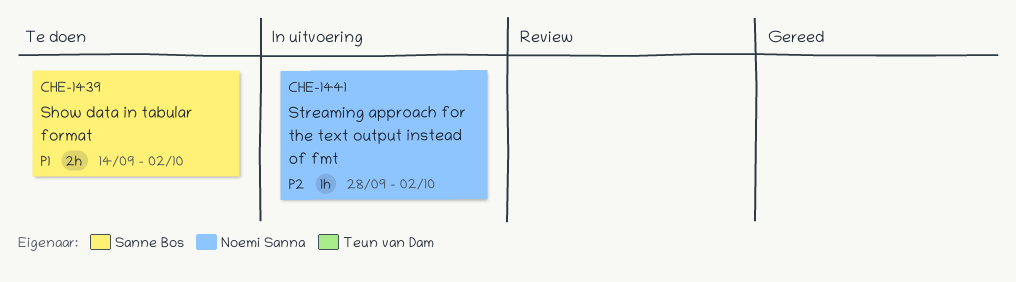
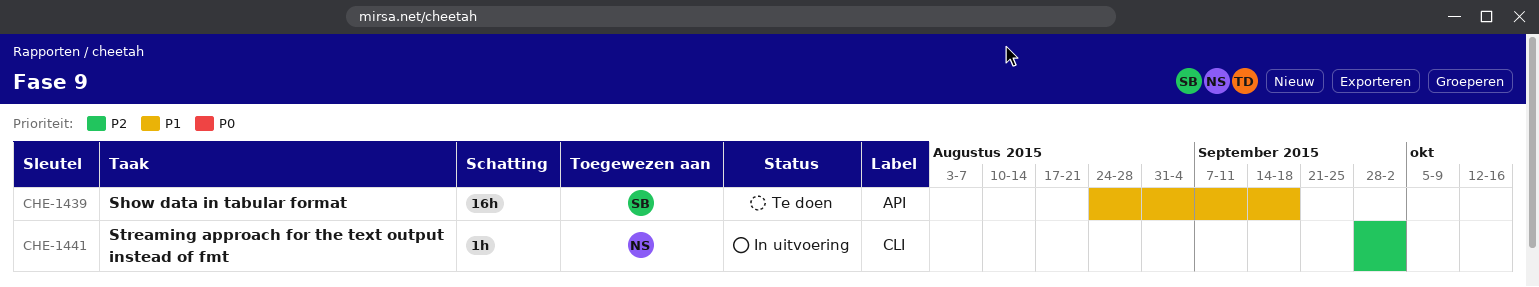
CHE-1439, estimate: 2h -> 16h
CHE-1439, start: Sep 14 -> Aug 24
CHE-1439, due: Oct 2 -> Sep 18

